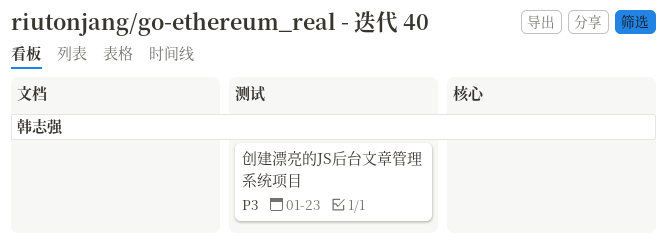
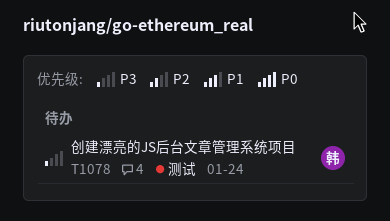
创建漂亮的JS后台文章管理系统项目, due: Jan 23 -> Jan 24

